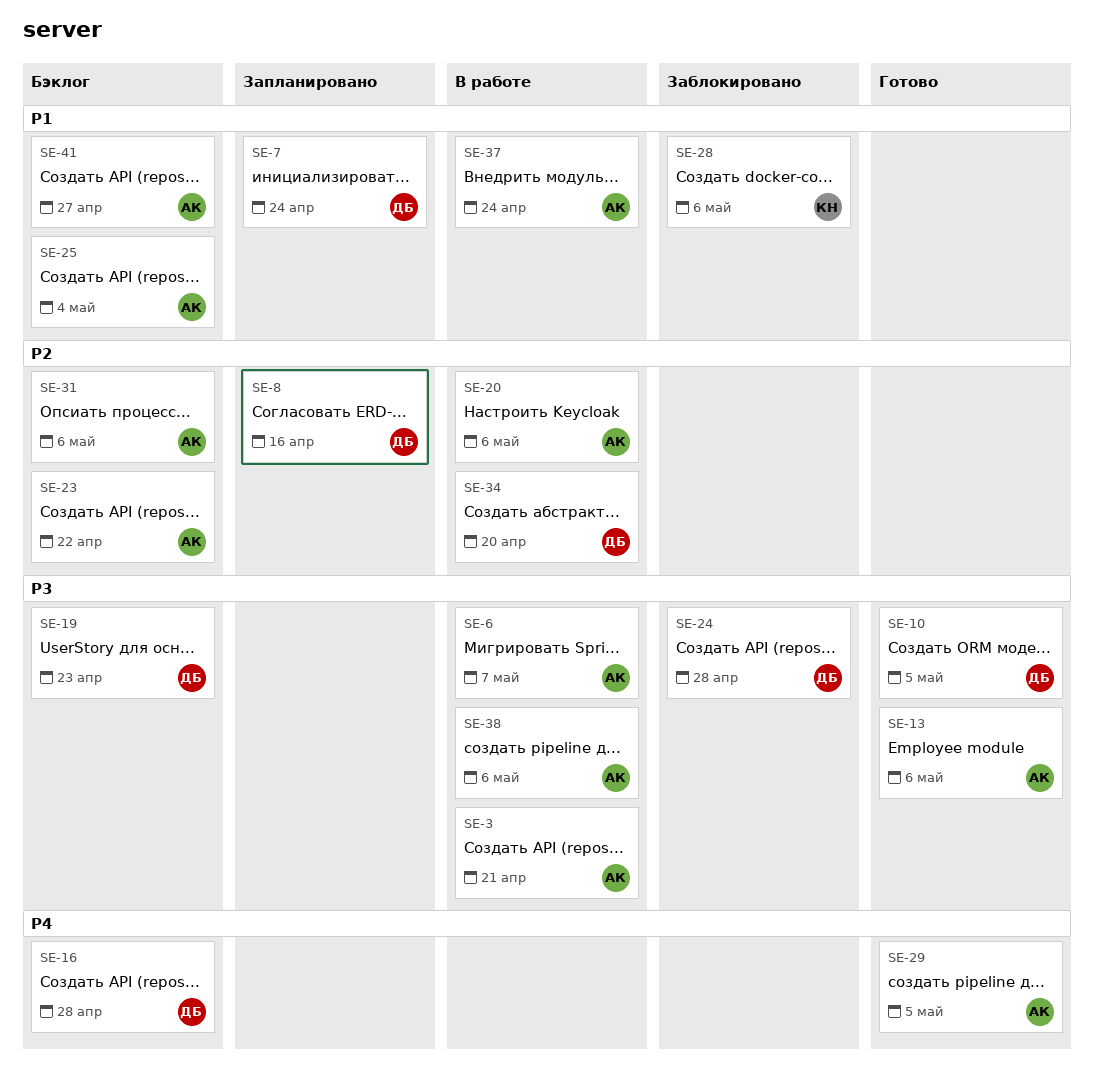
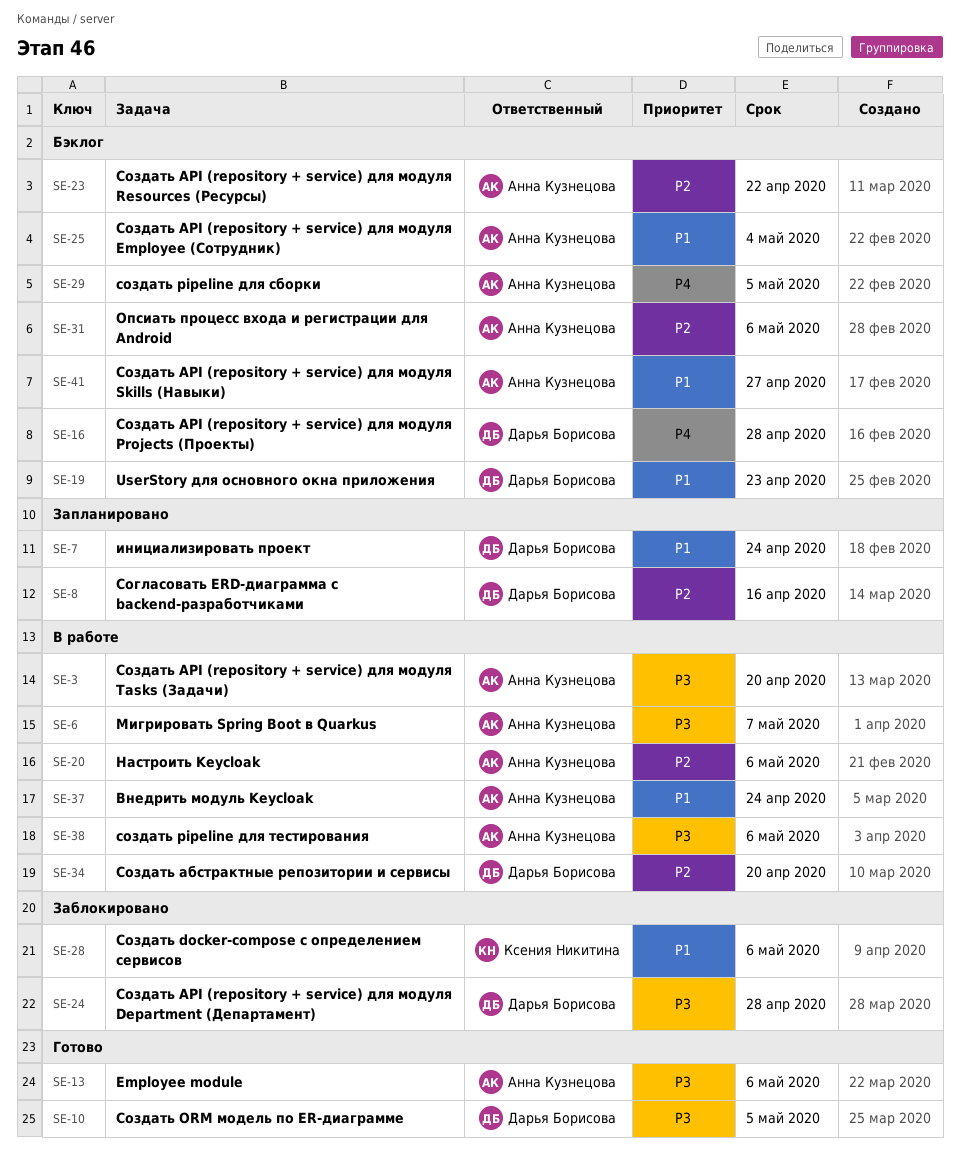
SE-3, due: Apr 21 -> Apr 20
SE-19, priority: P3 -> P1
SE-29, status: Готово -> Бэклог

